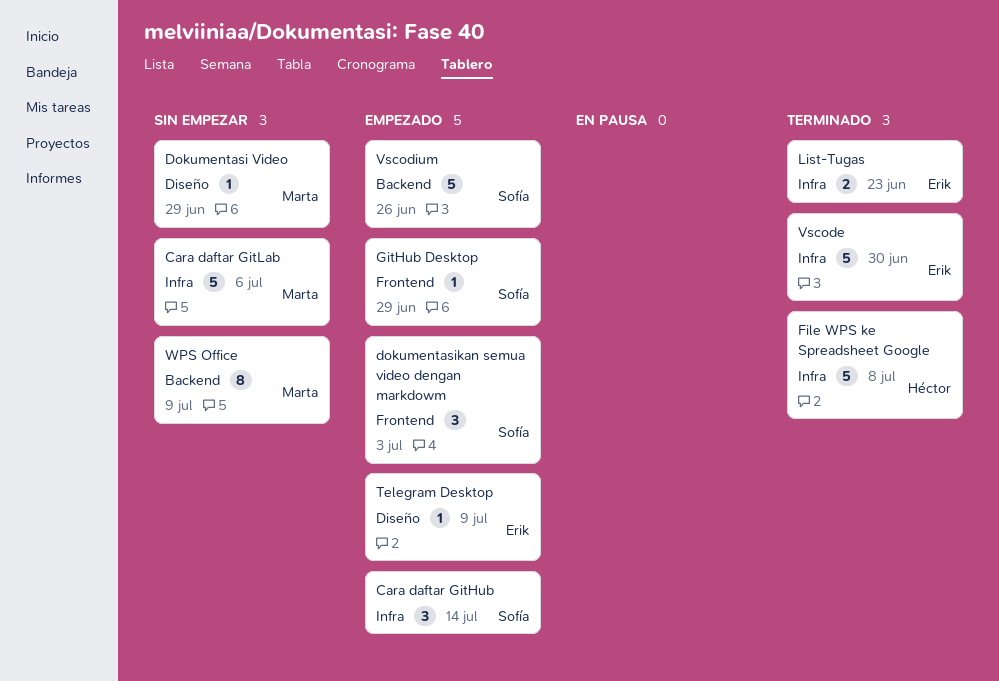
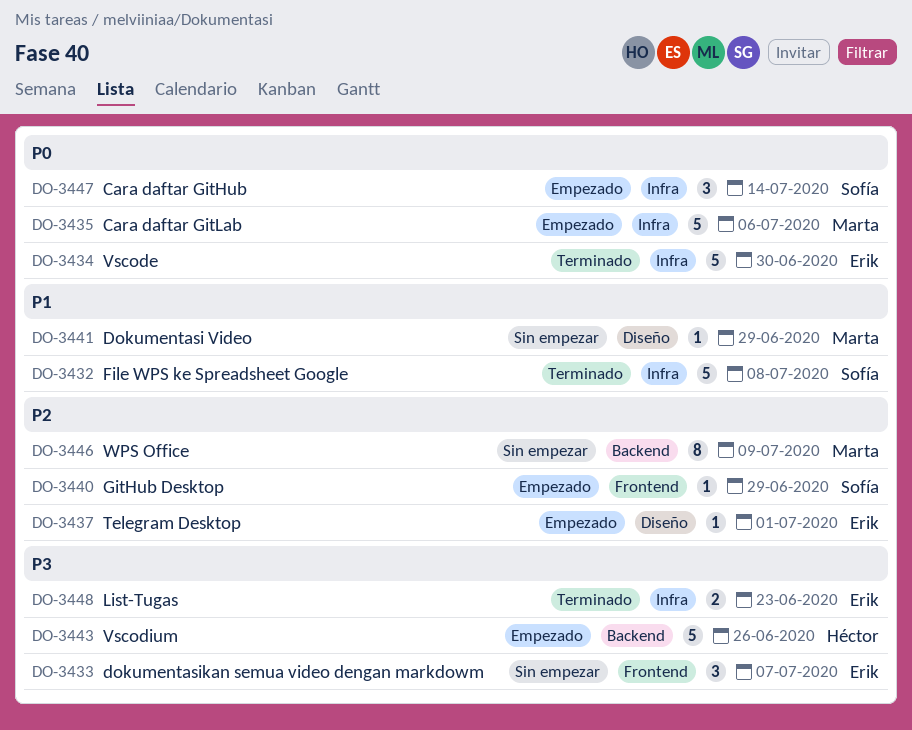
Cara daftar GitLab, status: Sin empezar -> Empezado
dokumentasikan semua video dengan markdowm, status: Empezado -> Sin empezar
dokumentasikan semua video dengan markdowm, owner: Sofía -> Erik
dokumentasikan semua video dengan markdowm, due: Jul 3 -> Jul 7
File WPS ke Spreadsheet Google, owner: Héctor -> Sofía
Telegram Desktop, due: Jul 9 -> Jul 1
Vscodium, owner: Sofía -> Héctor

